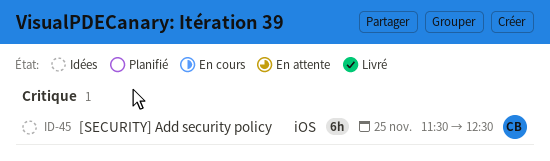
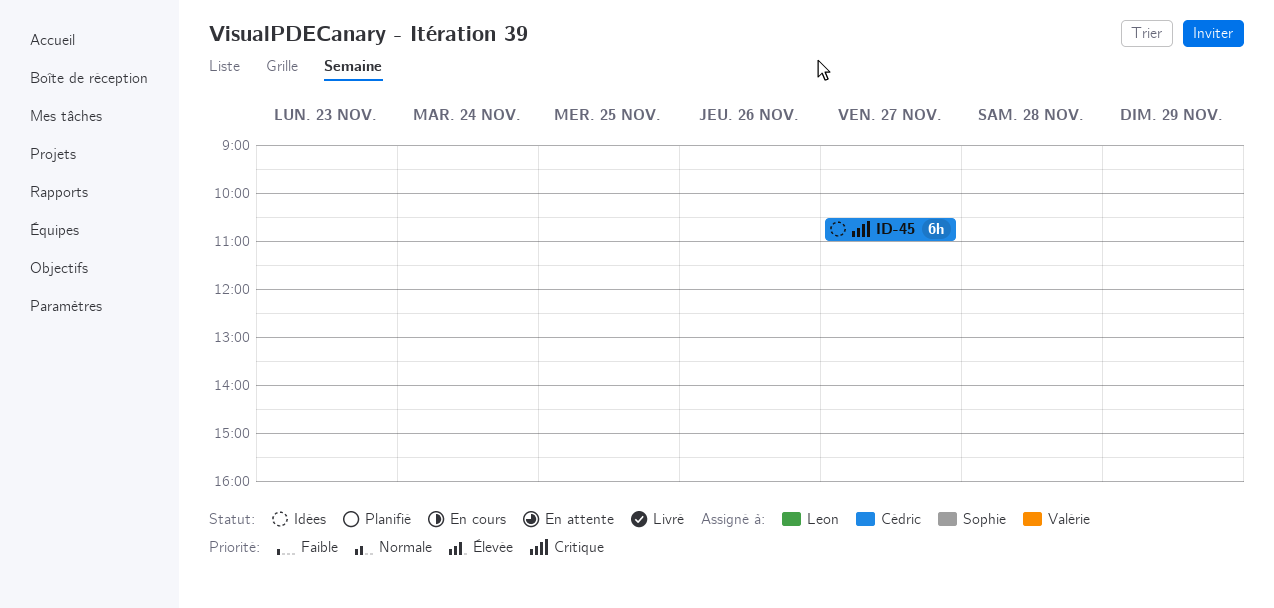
ID-45, day: Nov 25 -> Nov 27
ID-45, begins: 11:30 -> 10:30
ID-45, ends: 12:30 -> 11:00

